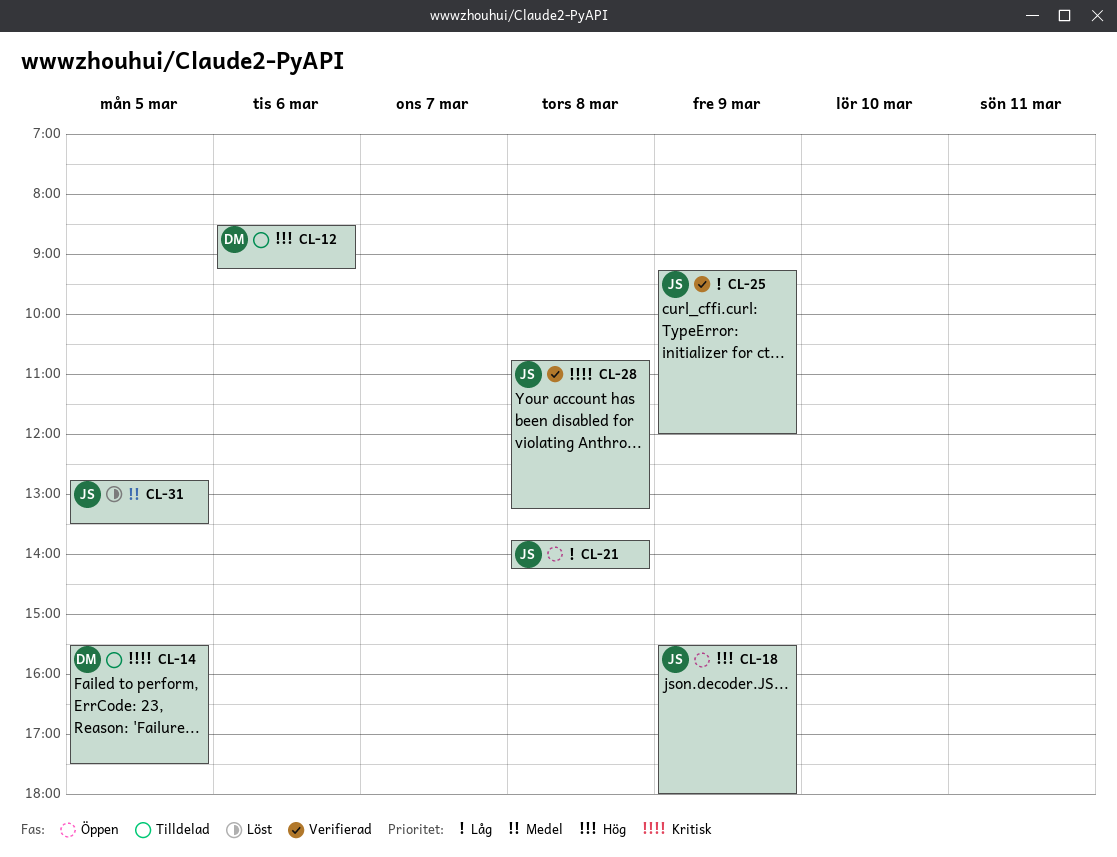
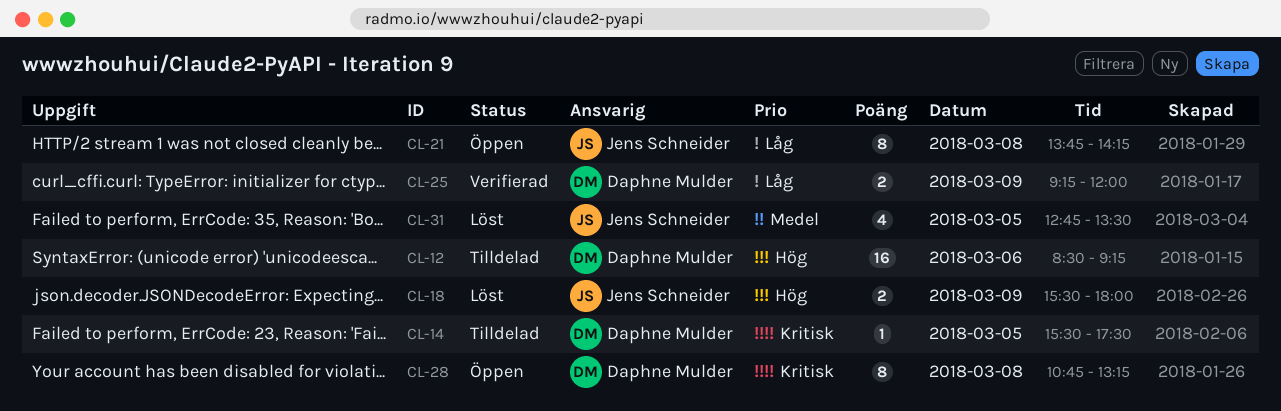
CL-18, status: Öppen -> Löst
CL-25, owner: Jens Schneider -> Daphne Mulder
CL-28, status: Verifierad -> Öppen
CL-28, owner: Jens Schneider -> Daphne Mulder

